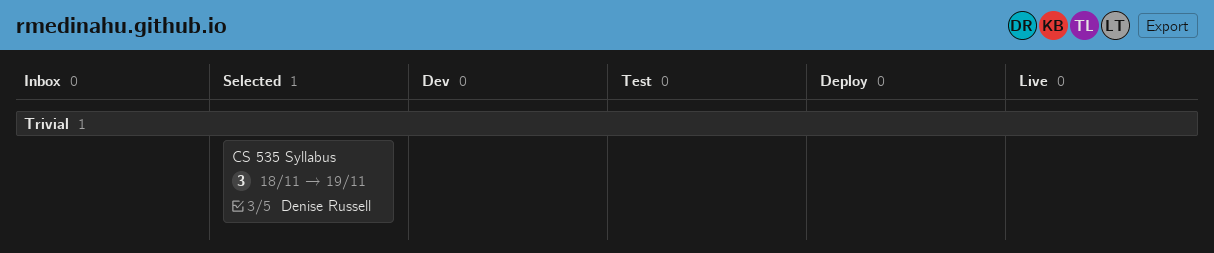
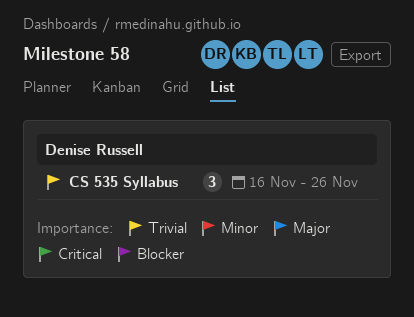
CS 535 Syllabus, start: Nov 18 -> Nov 16
CS 535 Syllabus, due: Nov 19 -> Nov 26

